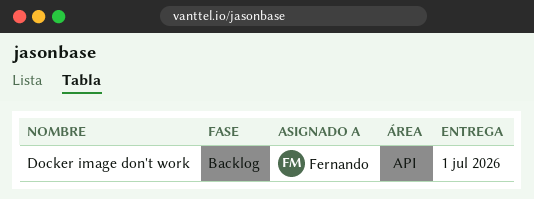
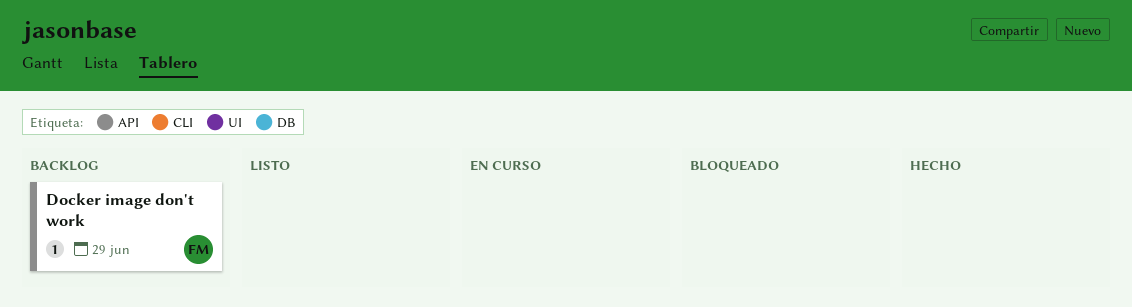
Docker image don't work, due: Jul 1 -> Jun 29

